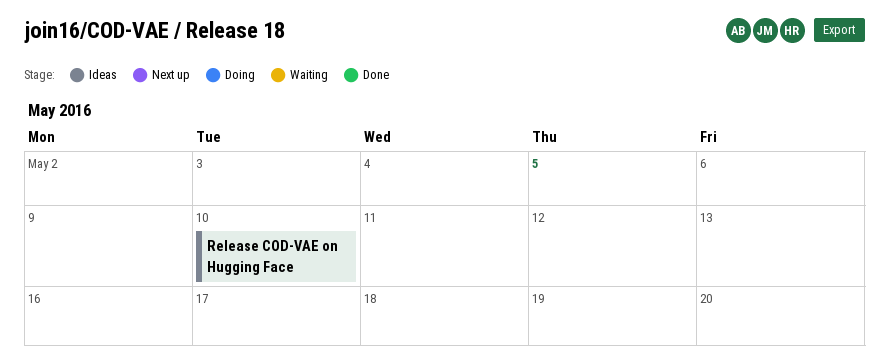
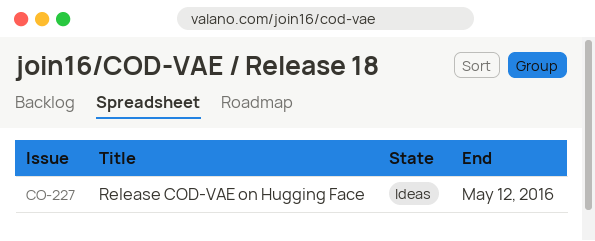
Release COD-VAE on Hugging Face, due: May 10 -> May 12

